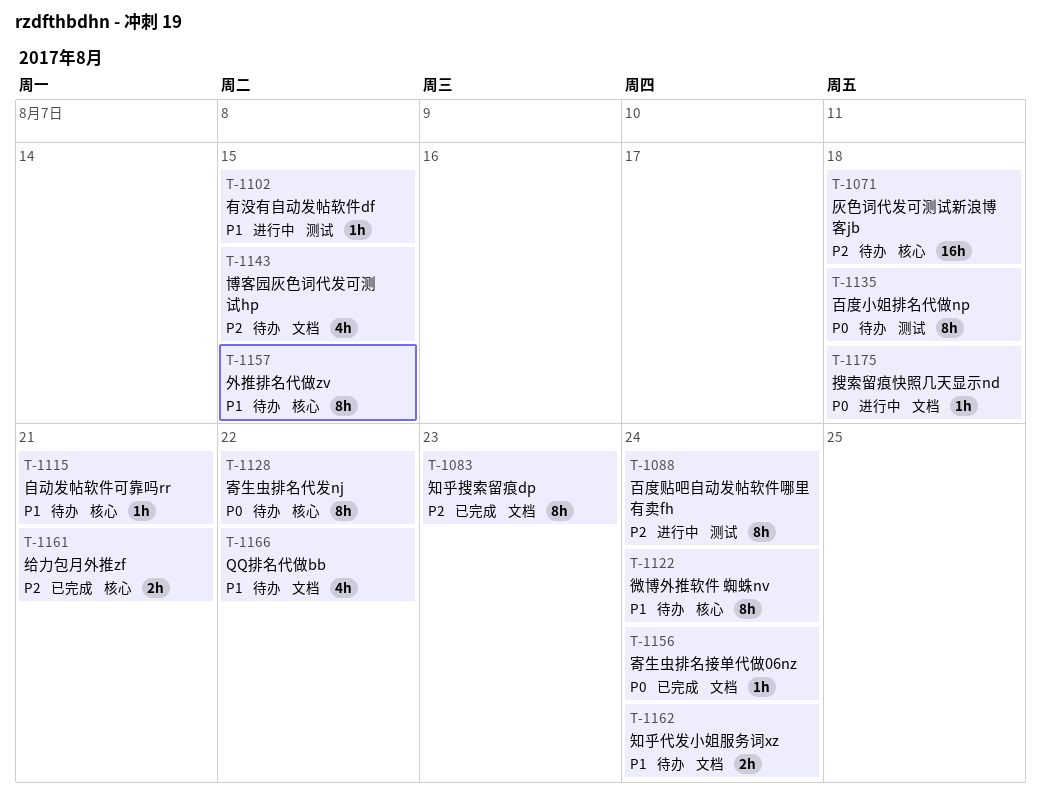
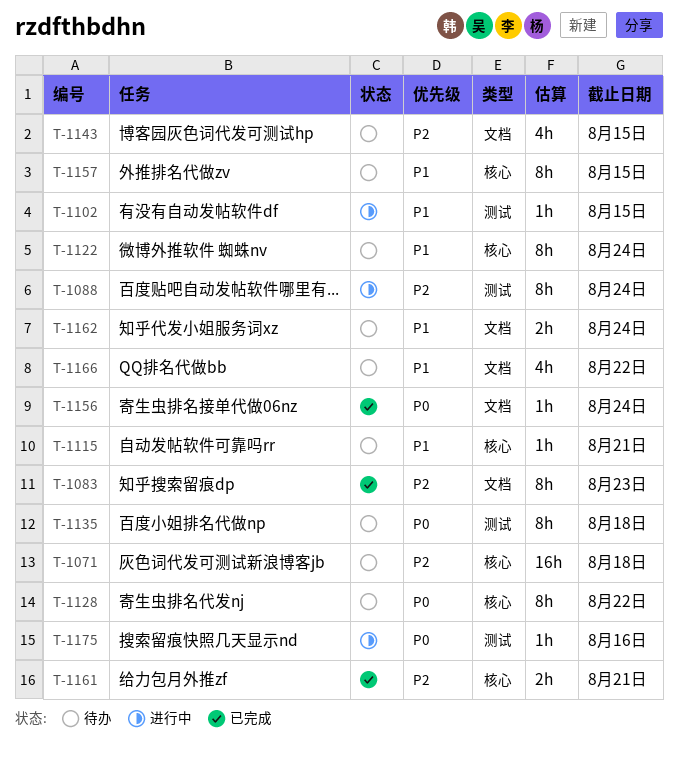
T-1175, label: 文档 -> 测试
T-1175, due: Aug 18 -> Aug 16

